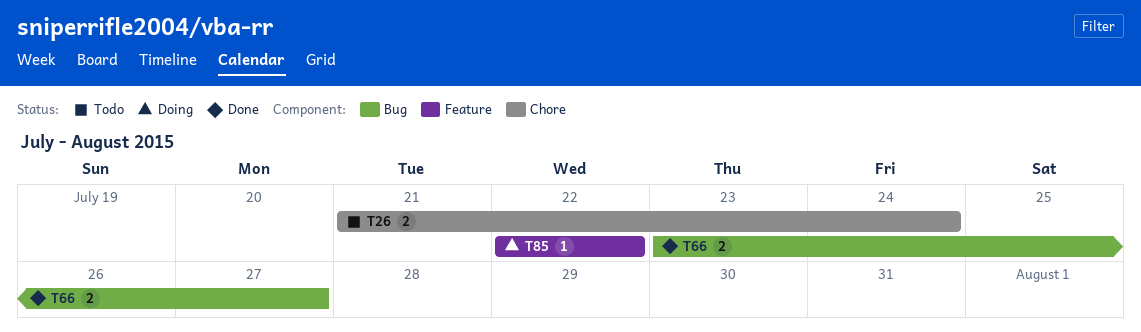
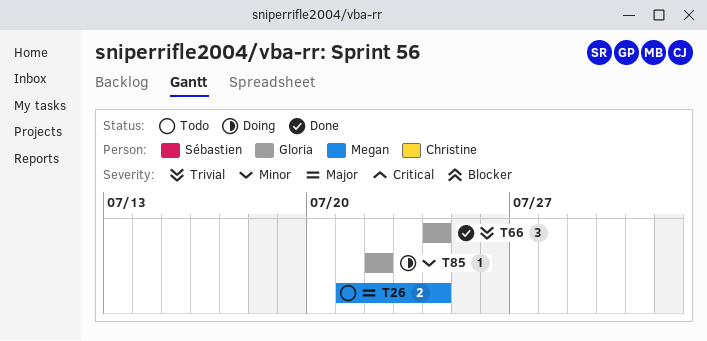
T66, estimate: 2 -> 3
T66, start: Jul 23 -> Jul 24
T66, due: Jul 27 -> Jul 24

